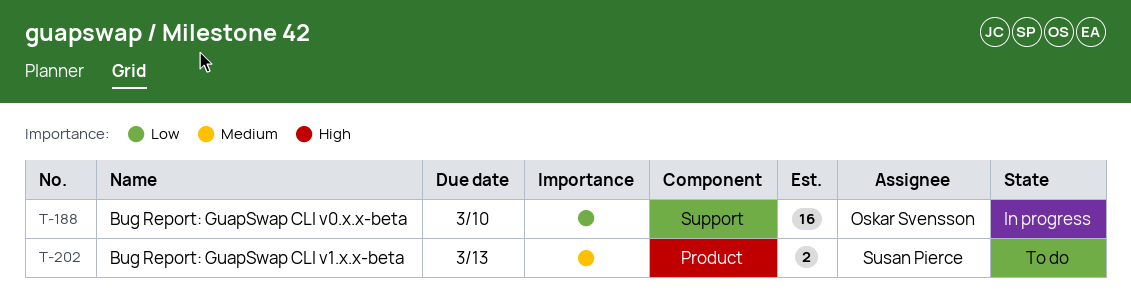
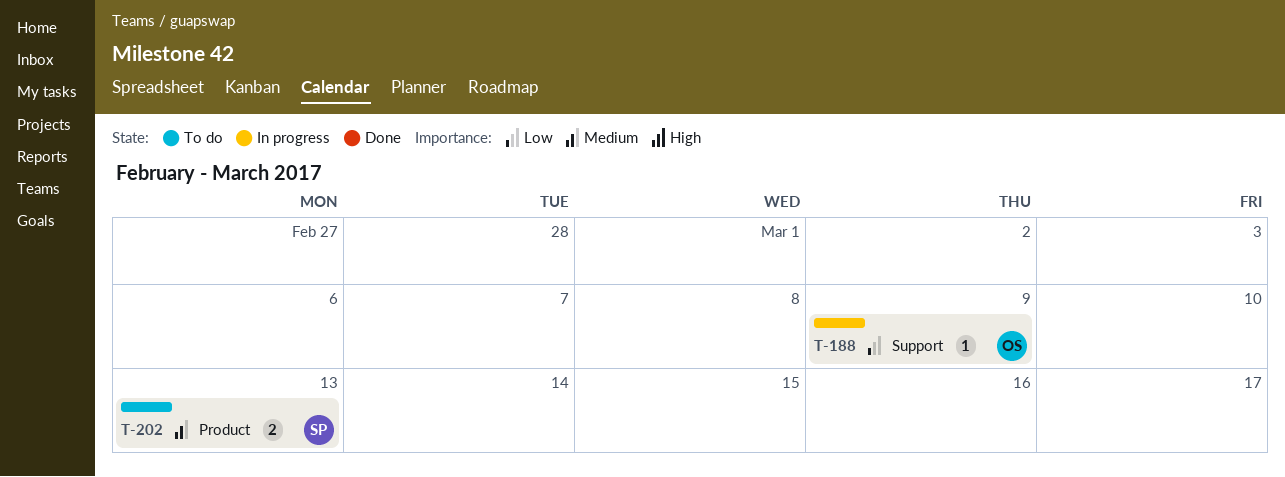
T-188, estimate: 16 -> 1
T-188, due: Mar 10 -> Mar 9

